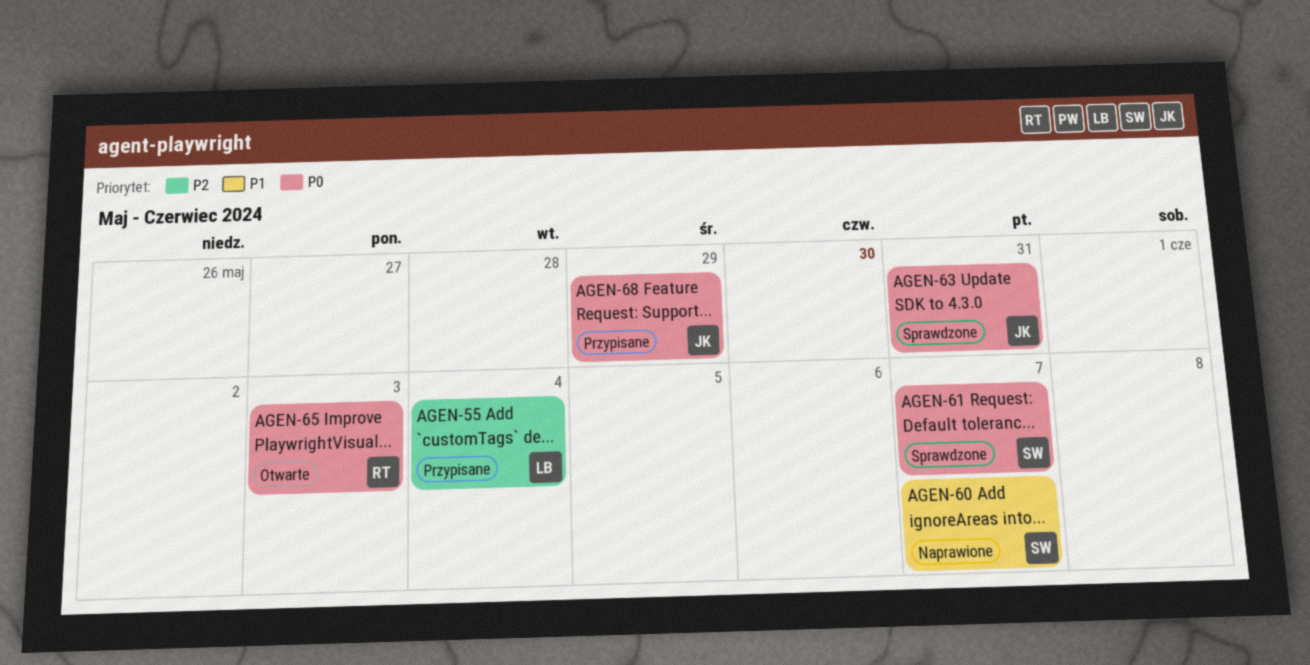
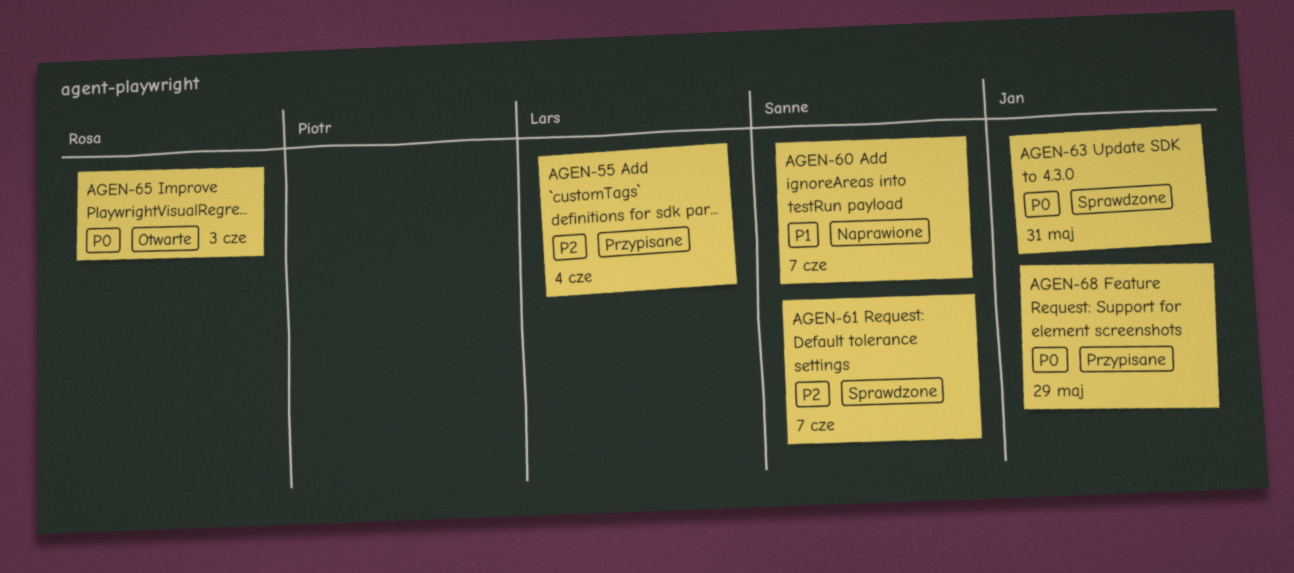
AGEN-61, priority: P0 -> P2

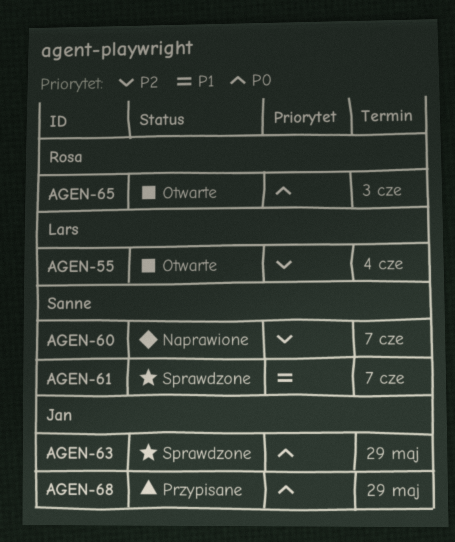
AGEN-55, status: Przypisane -> Otwarte
AGEN-60, priority: P1 -> P2
AGEN-61, priority: P2 -> P1
AGEN-63, due: May 31 -> May 29

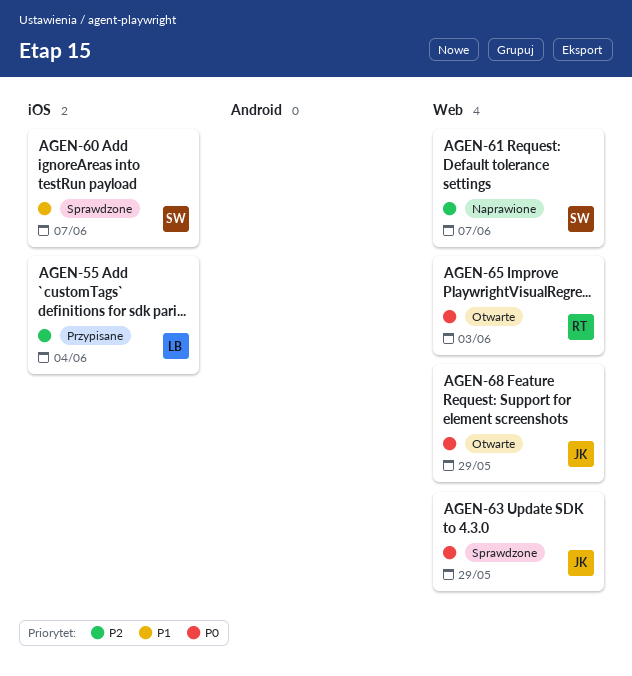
AGEN-55, status: Otwarte -> Przypisane
AGEN-60, status: Naprawione -> Sprawdzone
AGEN-60, priority: P2 -> P1
AGEN-61, status: Sprawdzone -> Naprawione
AGEN-61, priority: P1 -> P2
AGEN-68, status: Przypisane -> Otwarte

